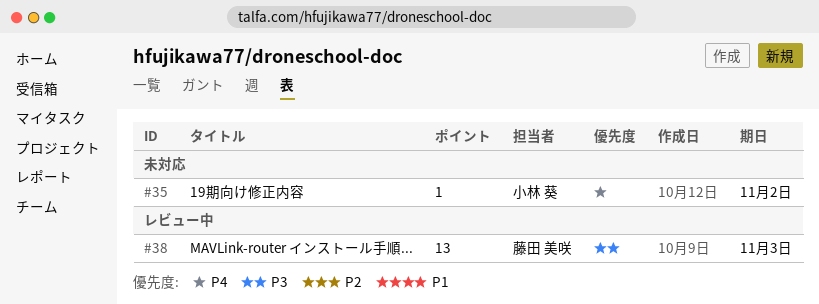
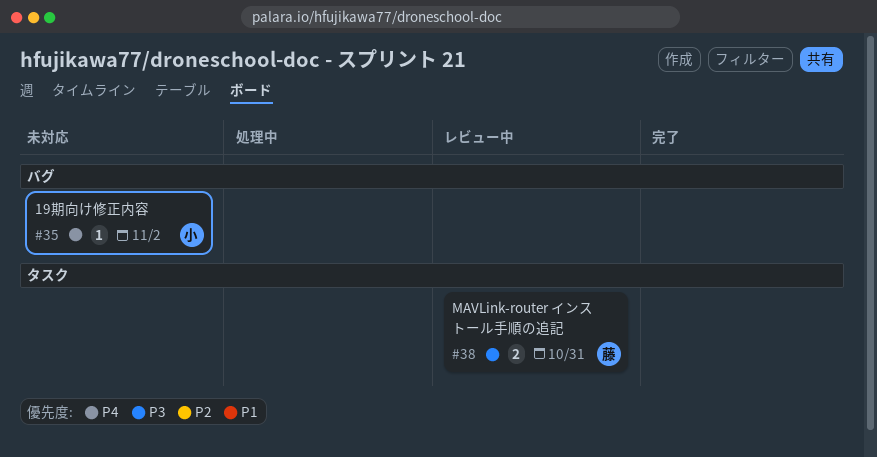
#38, estimate: 13 -> 2
#38, due: Nov 3 -> Oct 31

